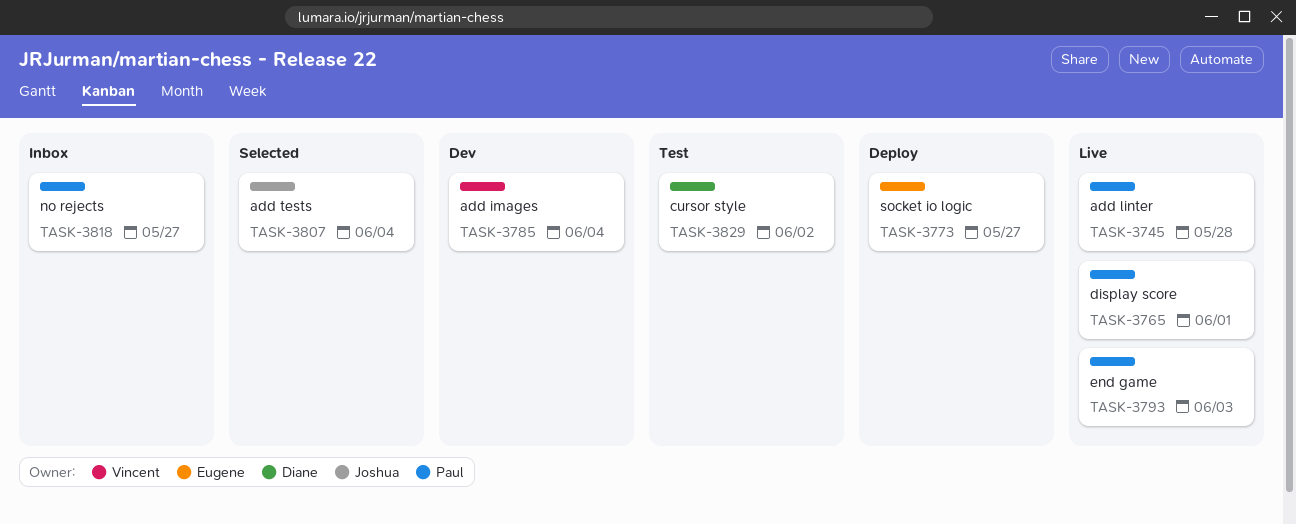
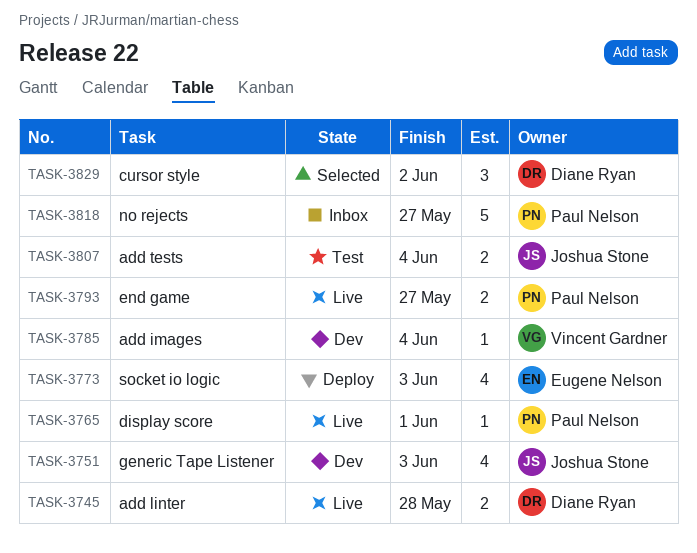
TASK-3745, owner: Paul Nelson -> Diane Ryan
TASK-3751: none -> present
TASK-3773, due: May 27 -> Jun 3
TASK-3793, due: Jun 3 -> May 27
TASK-3807, status: Selected -> Test
TASK-3829, status: Test -> Selected

